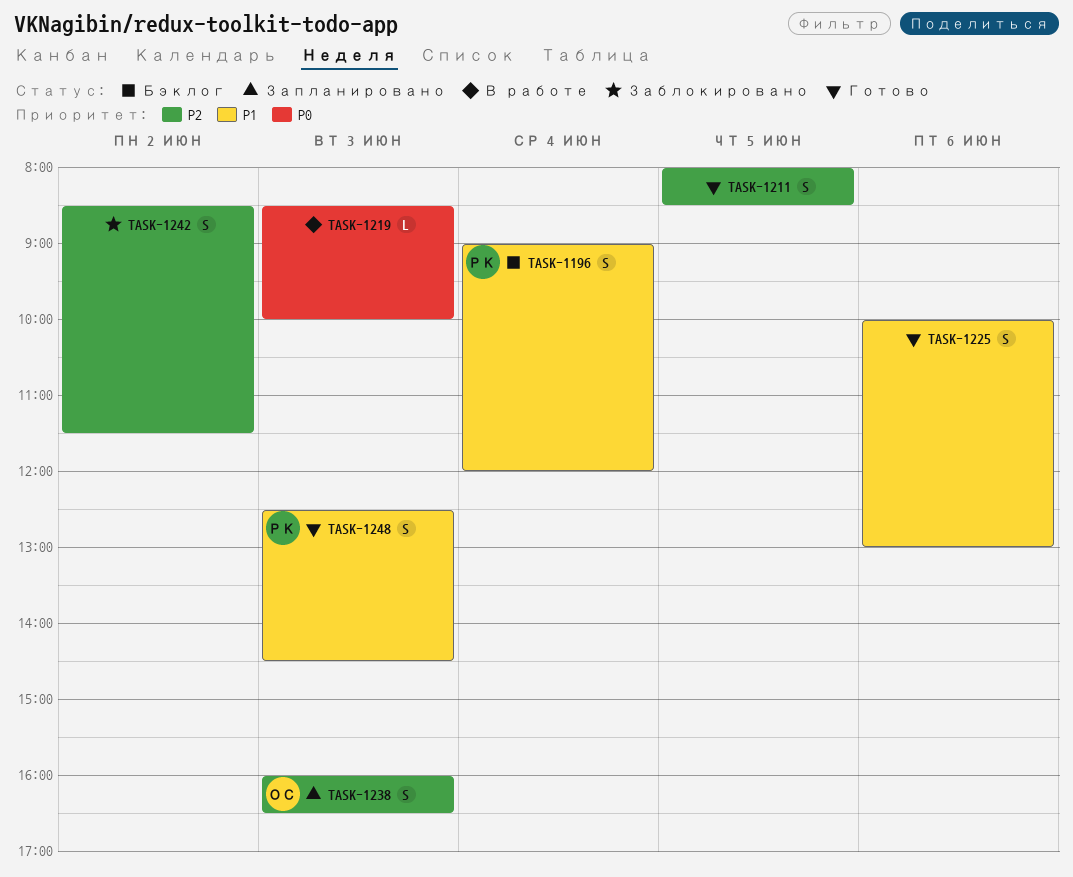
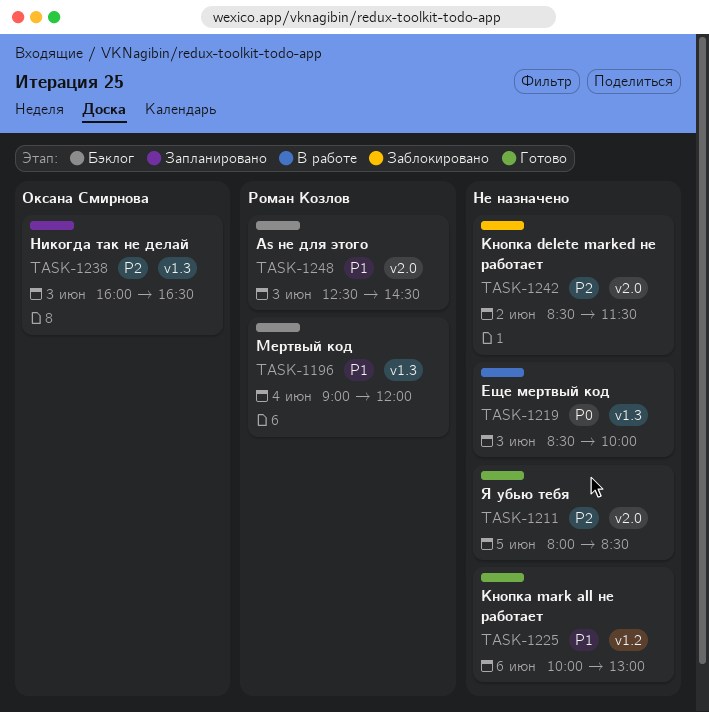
TASK-1248, status: Готово -> Бэклог

